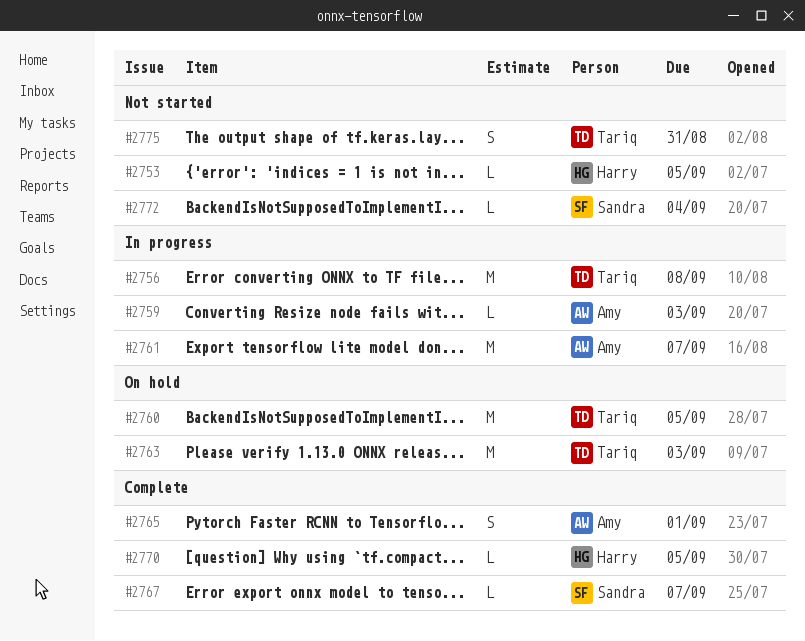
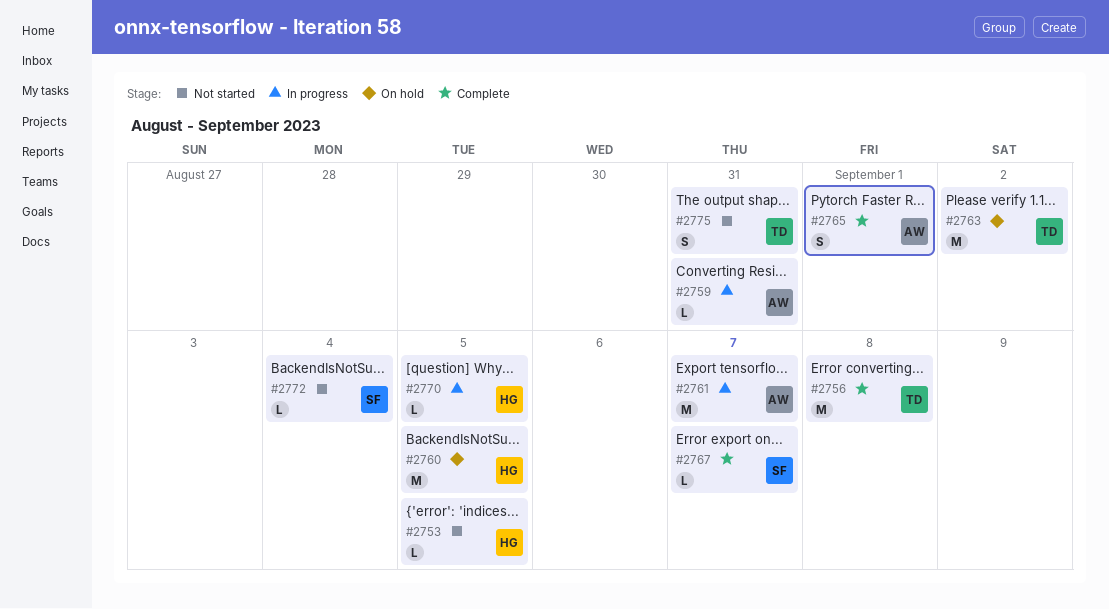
#2756, status: In progress -> Complete
#2759, due: Sep 3 -> Aug 31
#2760, owner: Tariq -> Harry
#2763, due: Sep 3 -> Sep 2
#2770, status: Complete -> In progress

